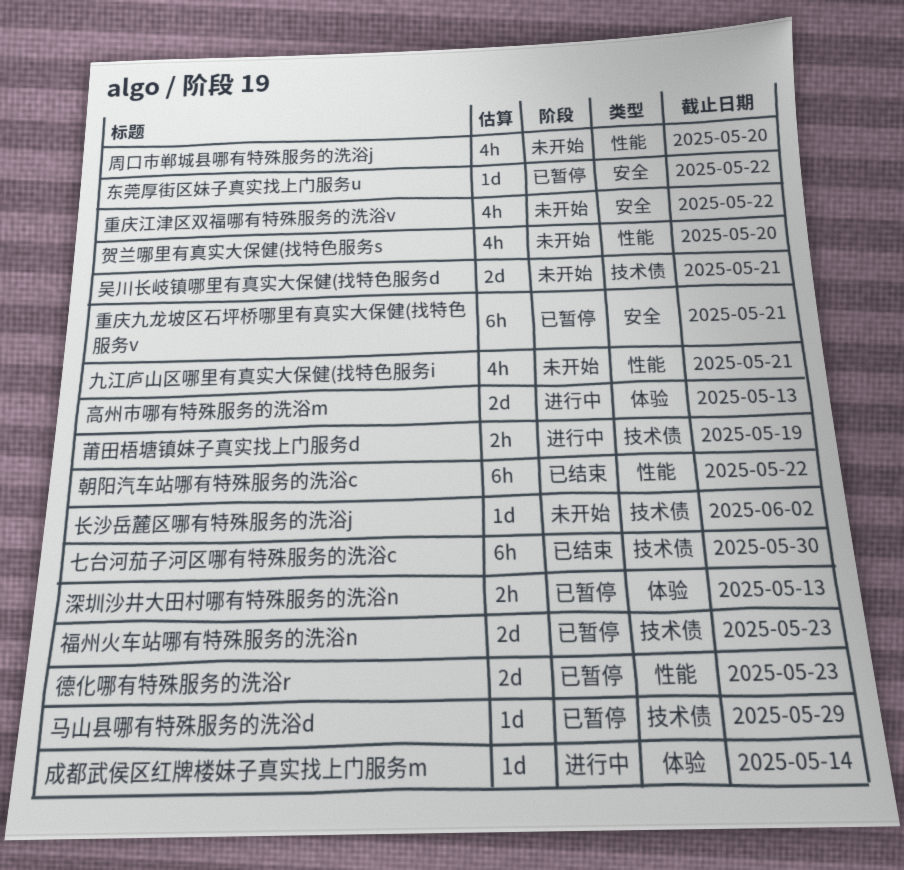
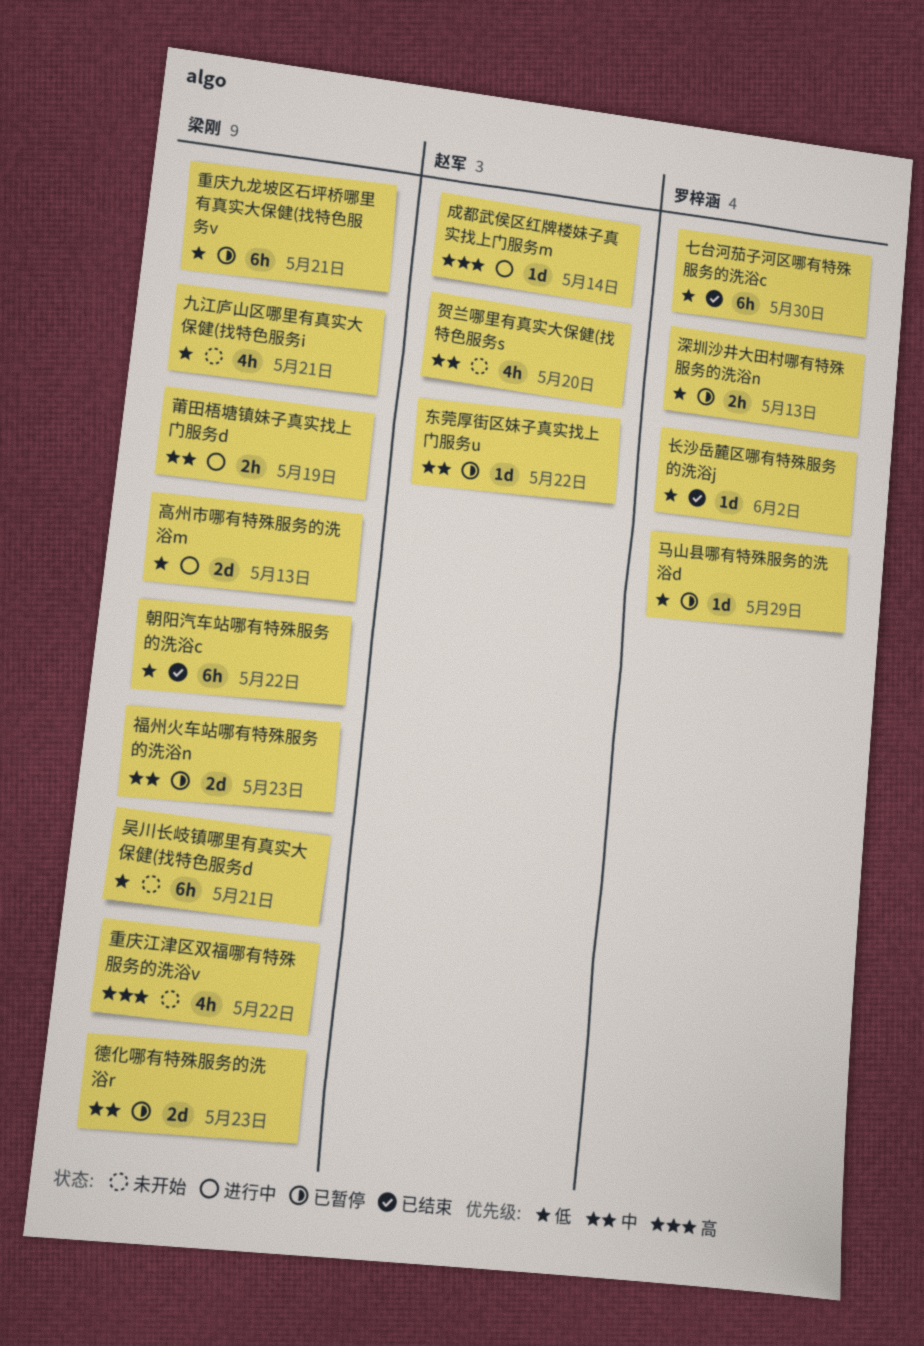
吴川长岐镇哪里有真实大保健(找特色服务d, estimate: 2d -> 6h
周口市郸城县哪有特殊服务的洗浴j: present -> none
长沙岳麓区哪有特殊服务的洗浴j, status: 未开始 -> 已结束

